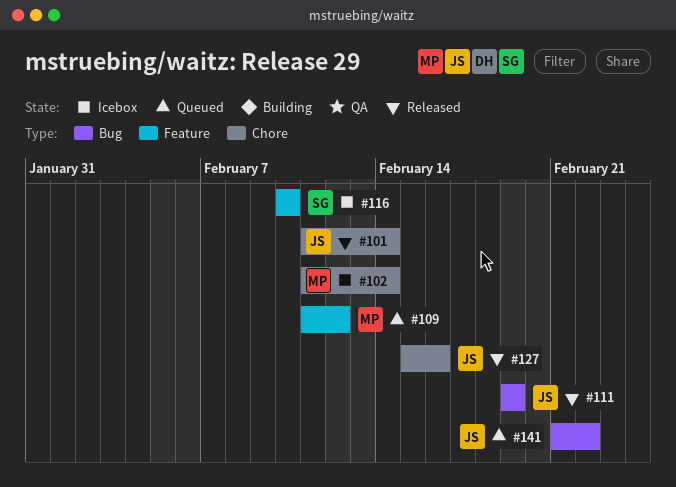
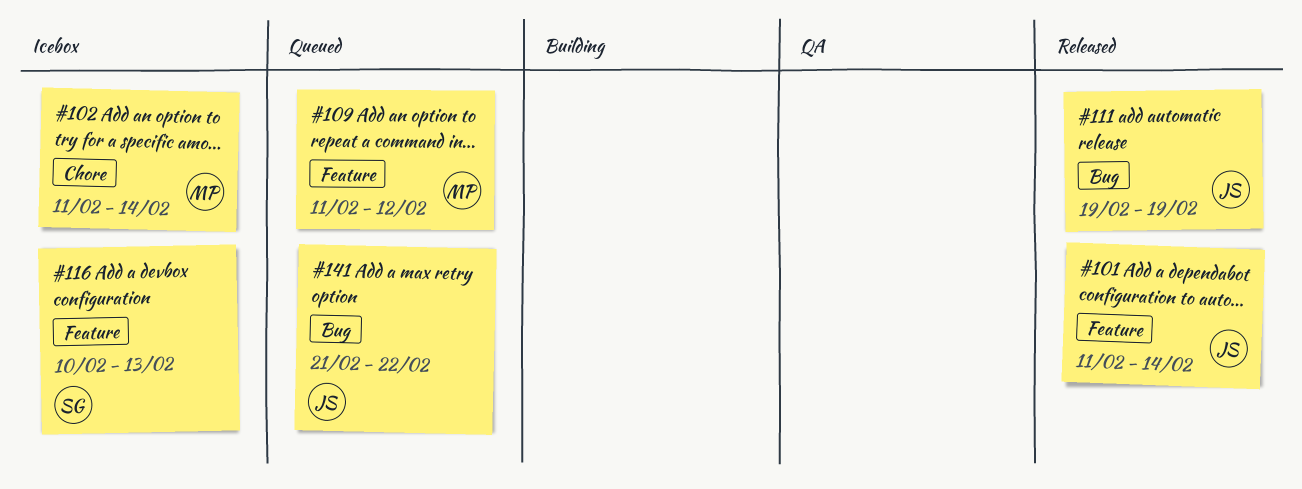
#101, label: Chore -> Feature
#116, due: Feb 10 -> Feb 13
#127: present -> none

